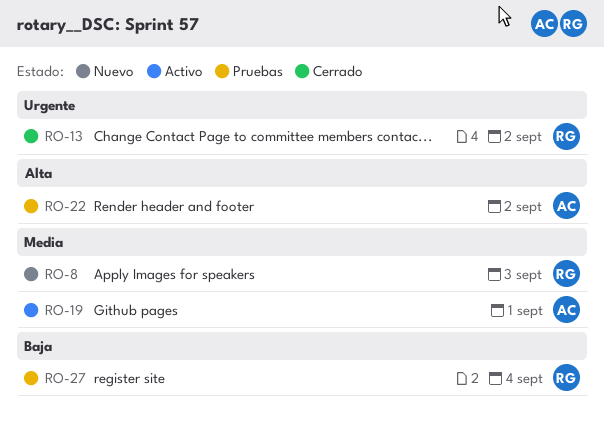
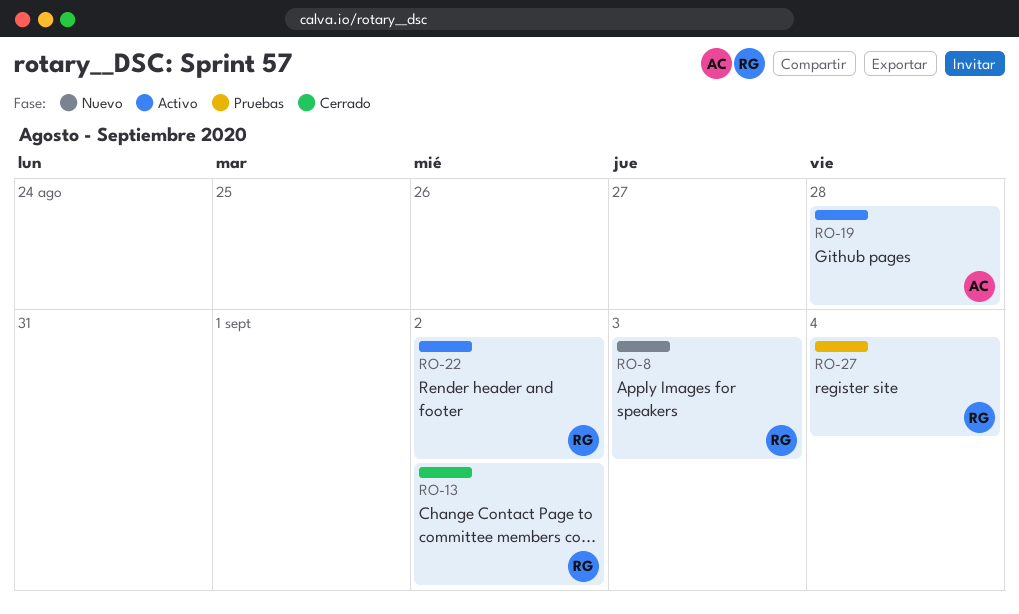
RO-19, due: Sep 1 -> Aug 28
RO-22, status: Pruebas -> Activo
RO-22, owner: AC -> RG

